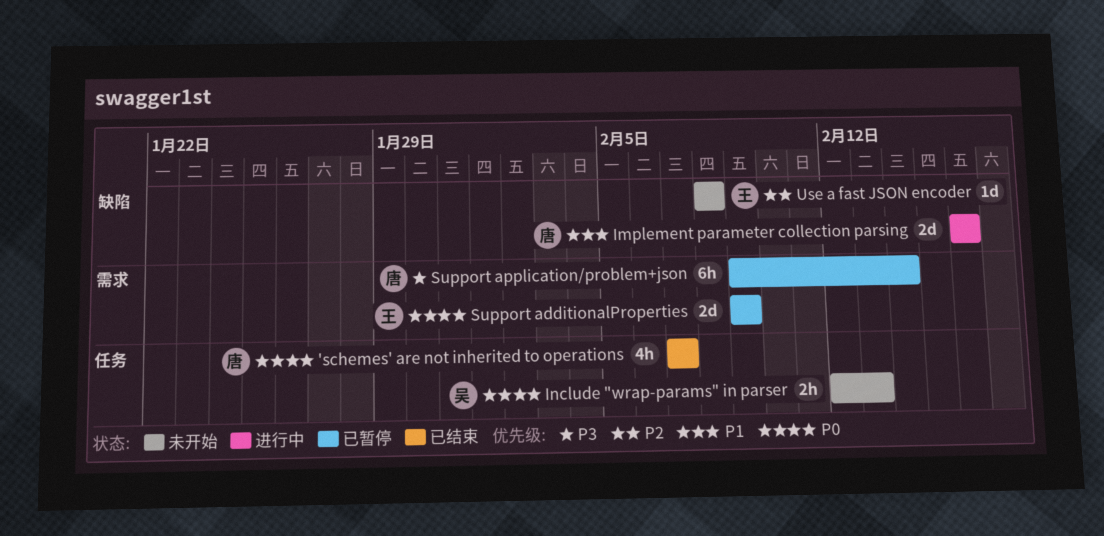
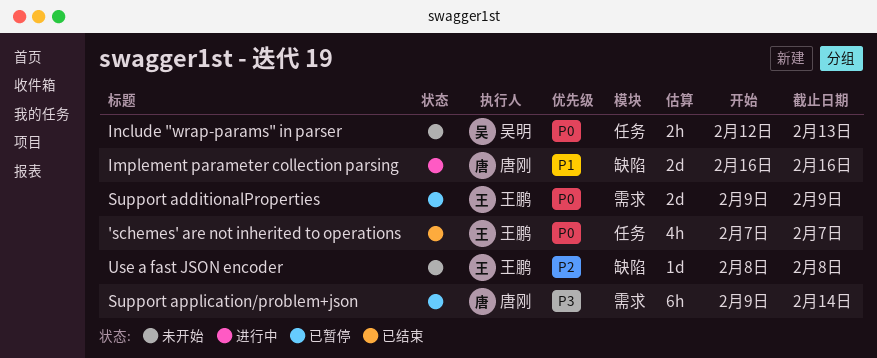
'schemes' are not inherited to operations, owner: 唐刚 -> 王鹏

